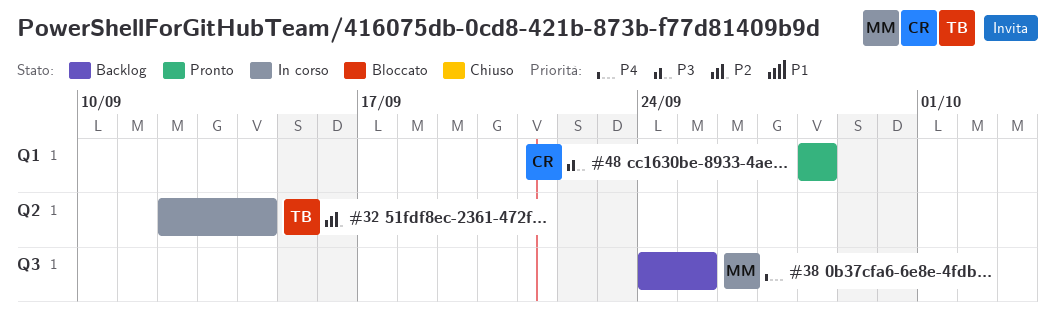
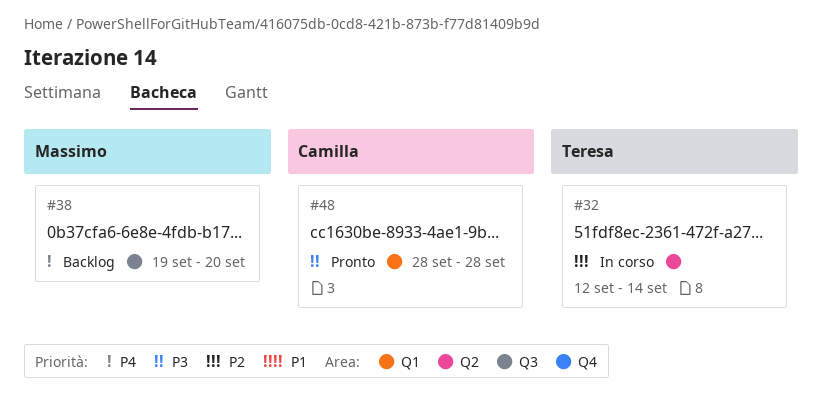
#38, start: Sep 24 -> Sep 19
#38, due: Sep 25 -> Sep 20

